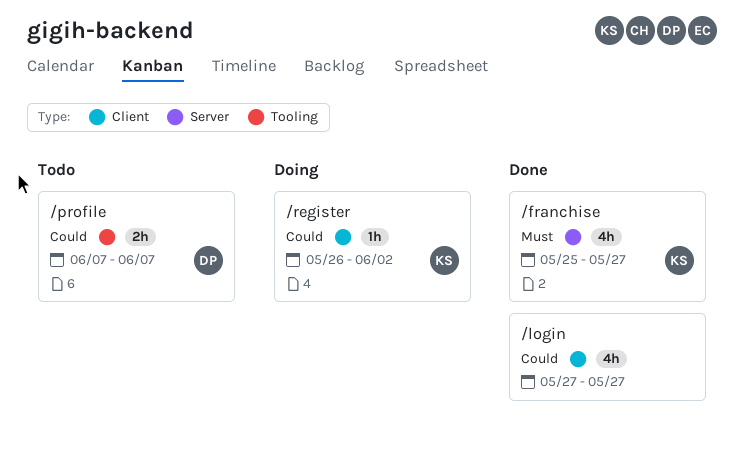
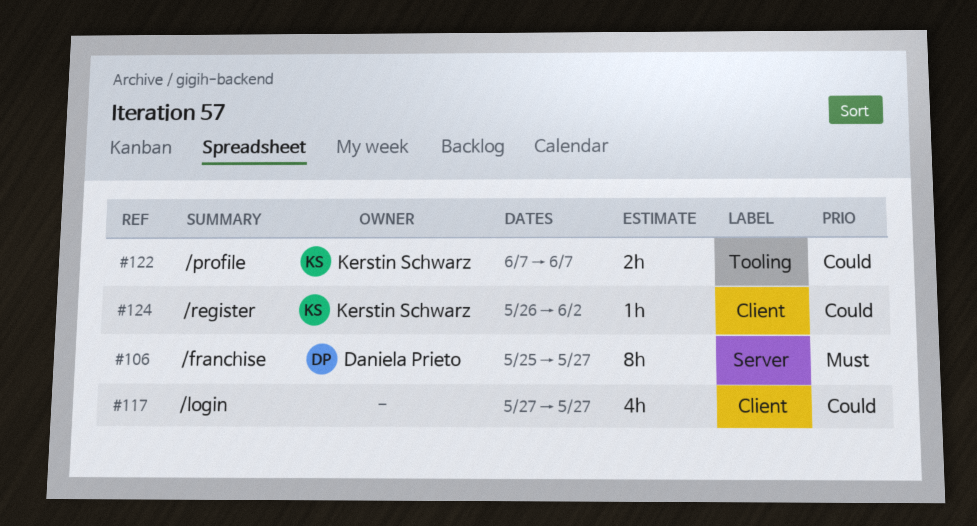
/franchise, owner: Kerstin Schwarz -> Daniela Prieto
/franchise, estimate: 4h -> 8h
/profile, owner: Daniela Prieto -> Kerstin Schwarz

